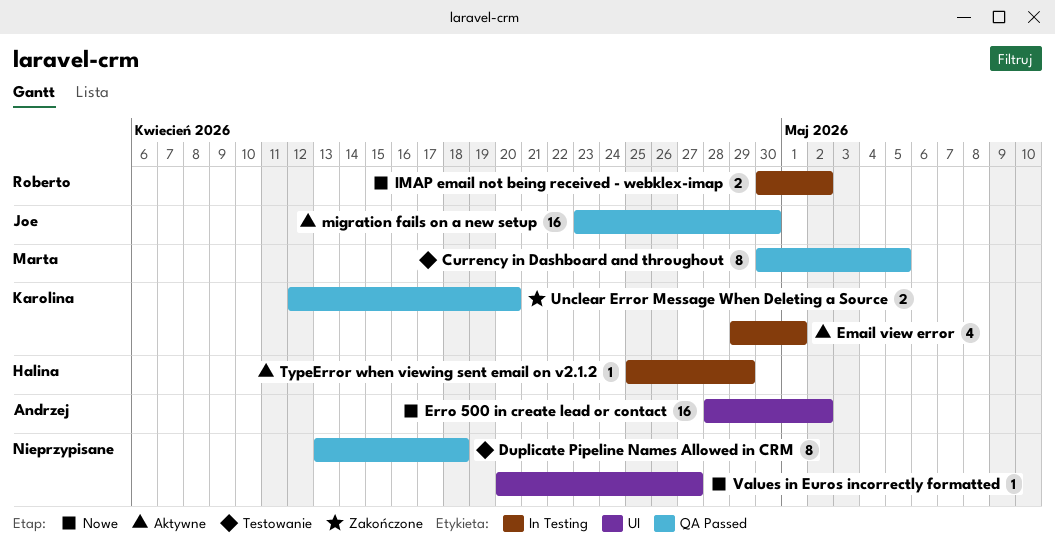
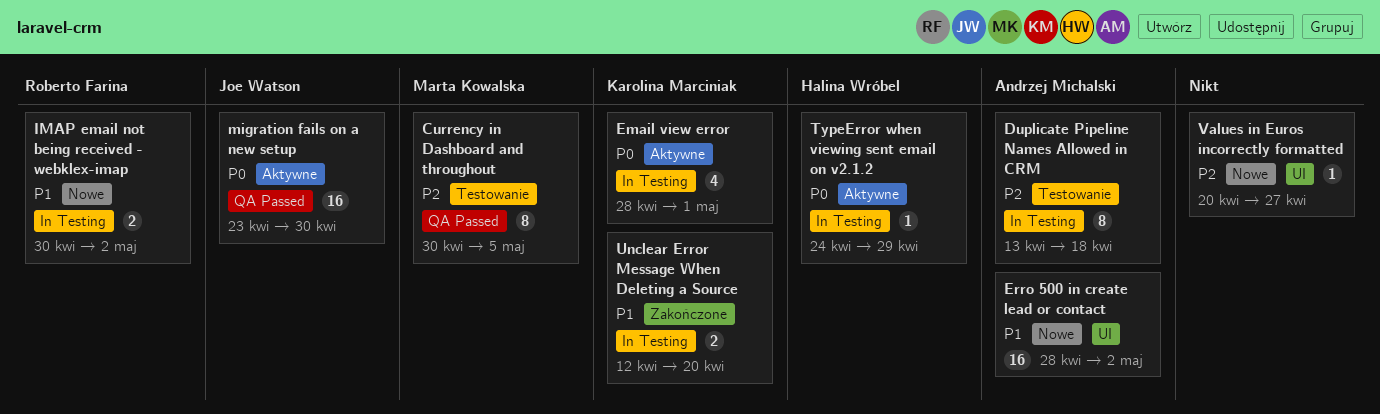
Duplicate Pipeline Names Allowed in CRM, owner: none -> Andrzej Michalski
Duplicate Pipeline Names Allowed in CRM, label: QA Passed -> In Testing
Email view error, start: Apr 29 -> Apr 28
TypeError when viewing sent email on v2.1.2, start: Apr 25 -> Apr 24
Unclear Error Message When Deleting a Source, label: QA Passed -> In Testing

